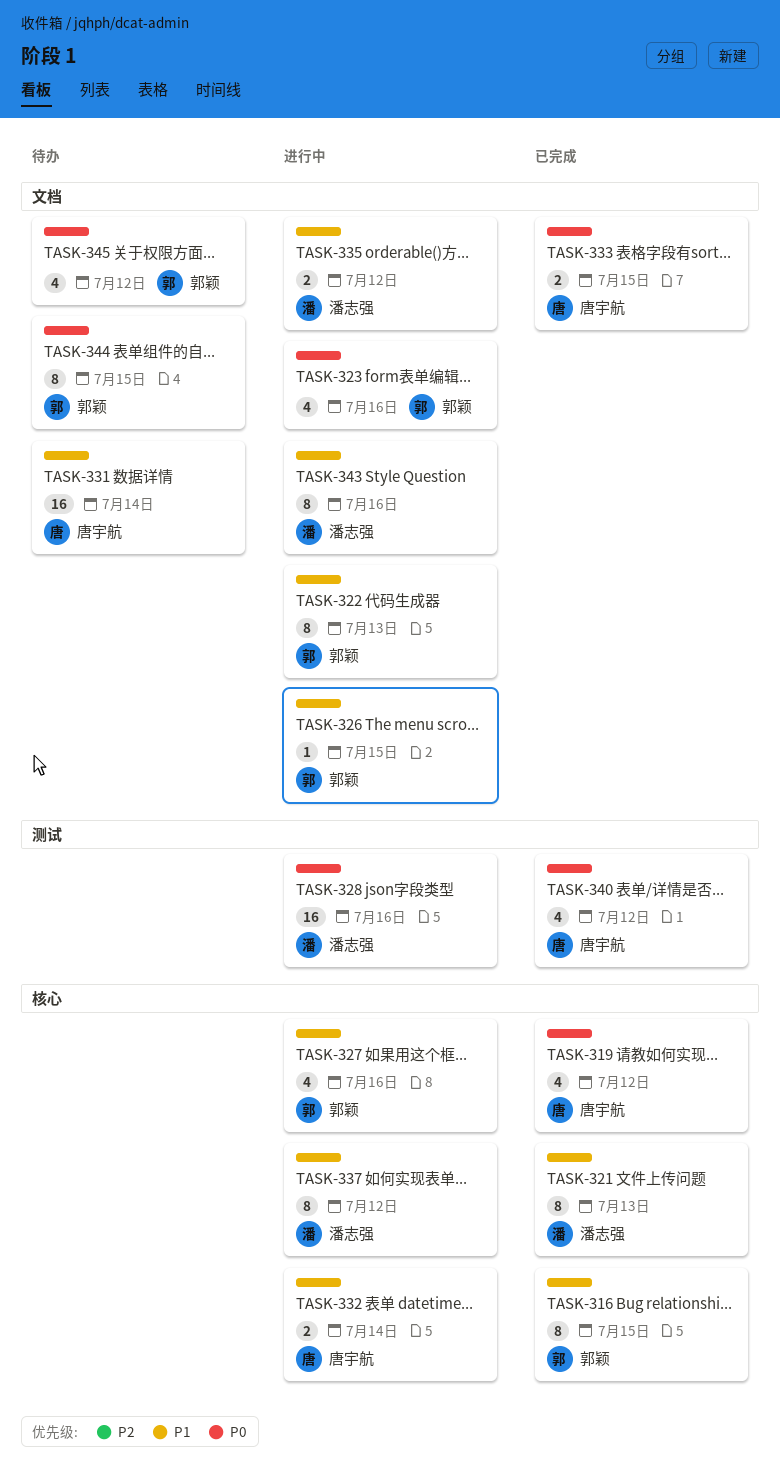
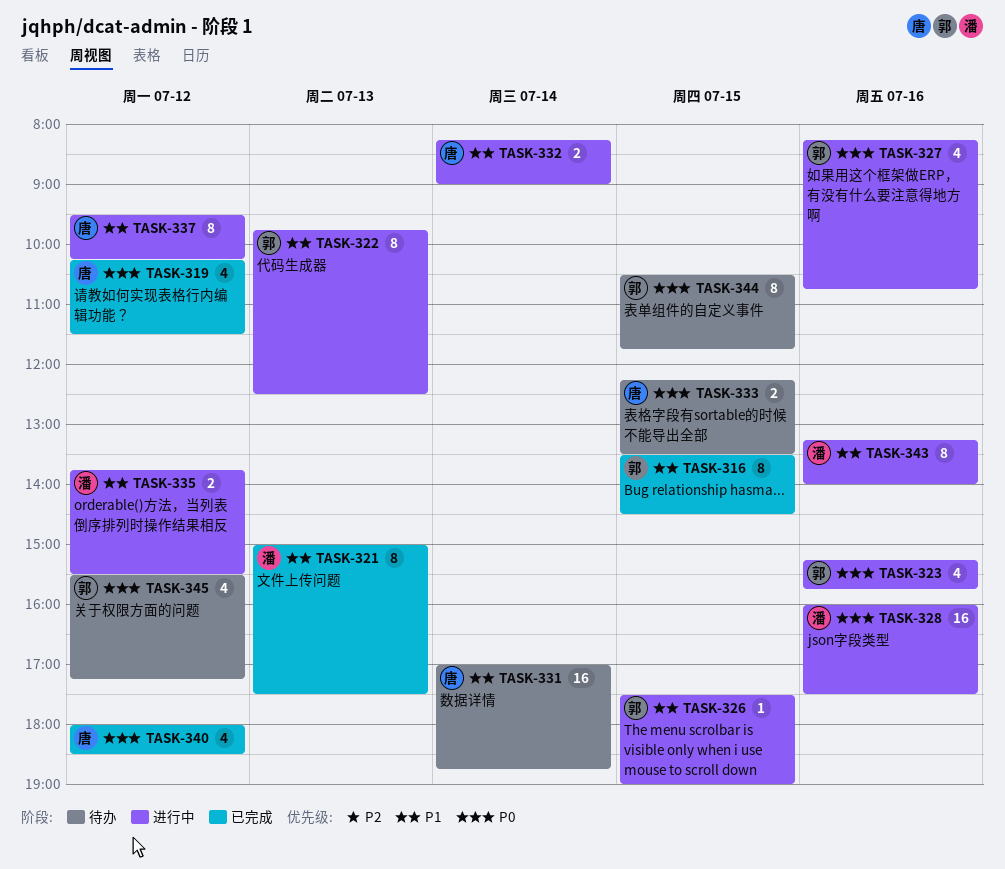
TASK-327, priority: P1 -> P0
TASK-333, status: 已完成 -> 待办
TASK-337, owner: 潘志强 -> 唐宇航

